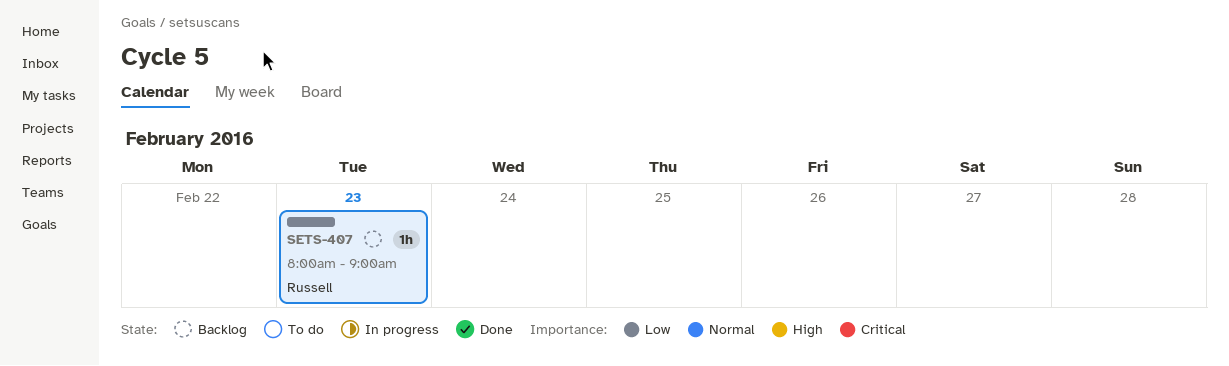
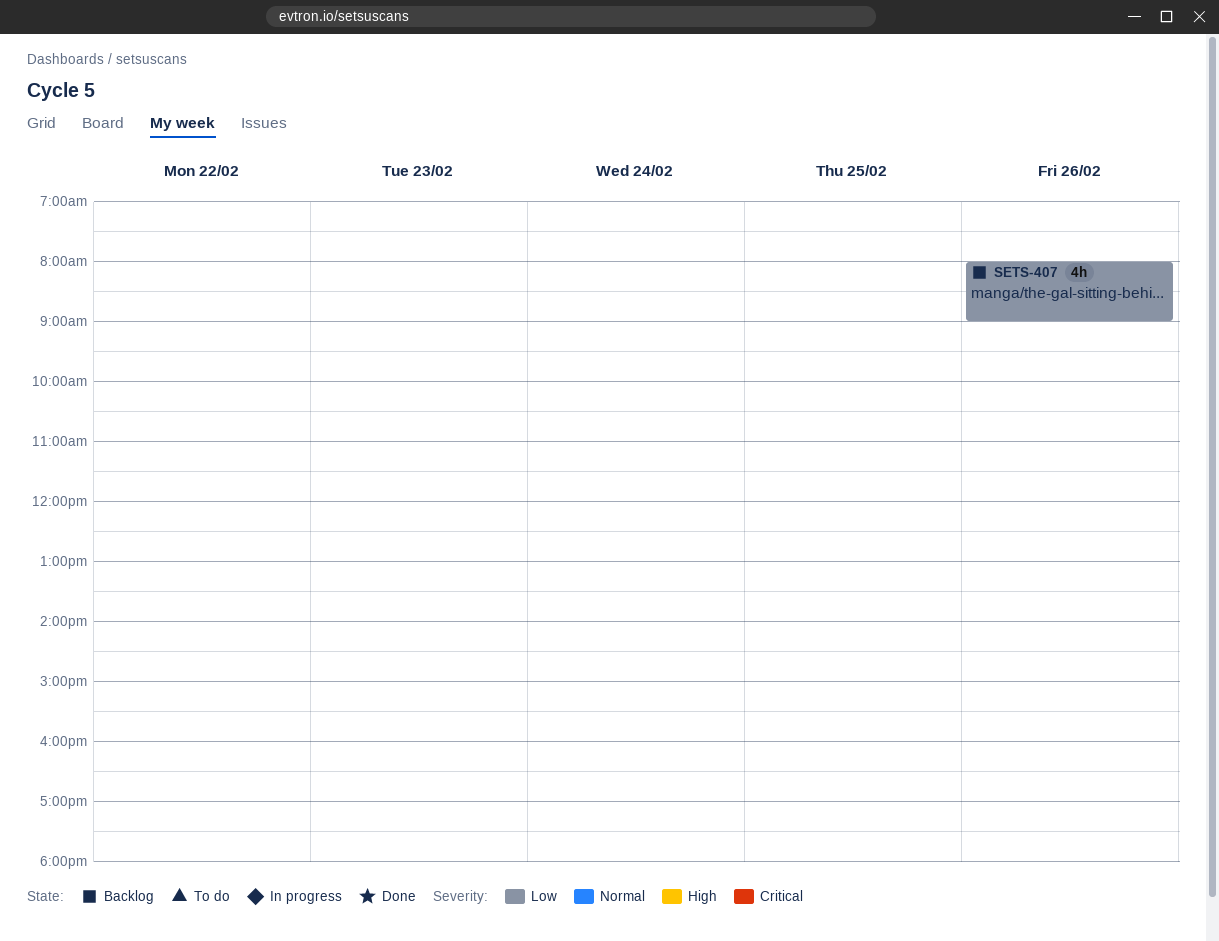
SETS-407, estimate: 1h -> 4h
SETS-407, day: Feb 23 -> Feb 26

